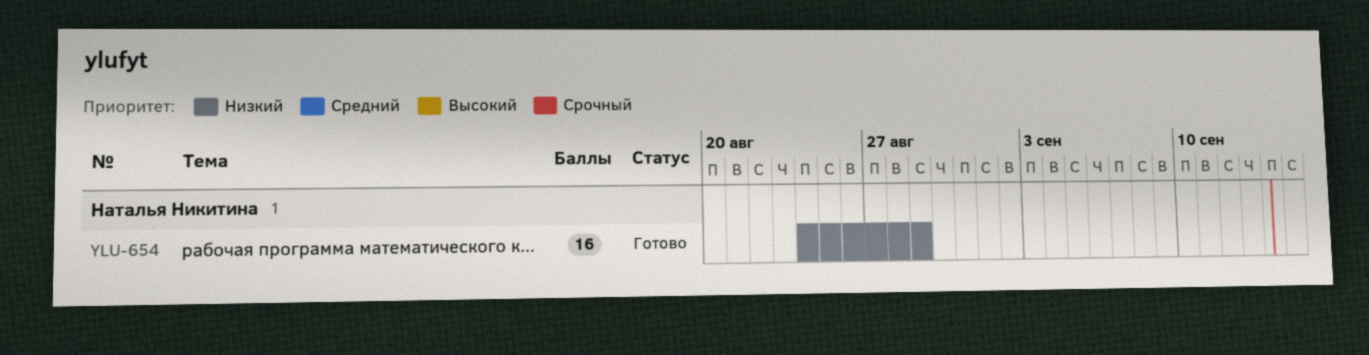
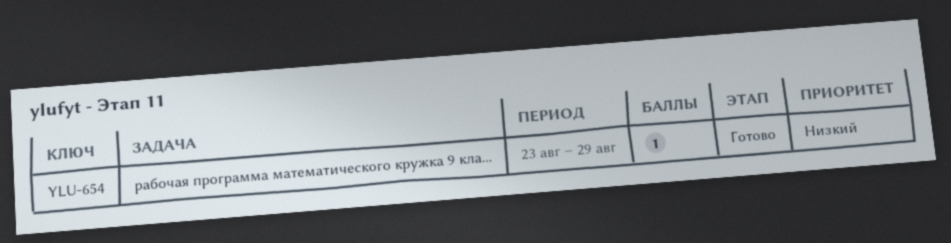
YLU-654, estimate: 16 -> 1
YLU-654, start: Aug 24 -> Aug 23

